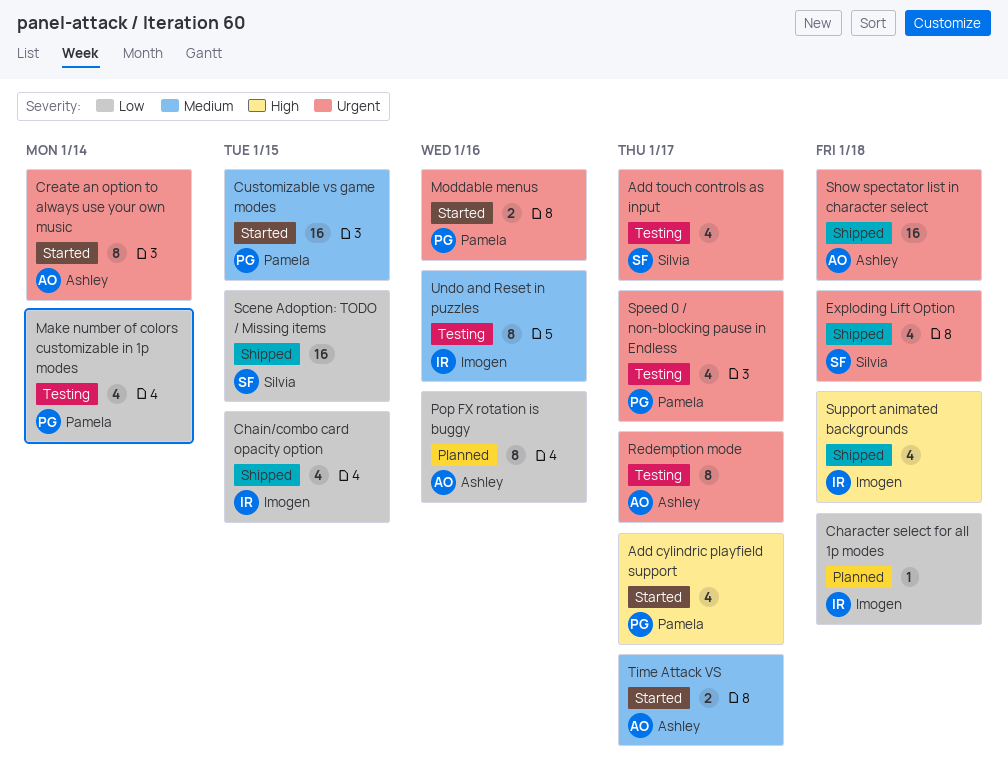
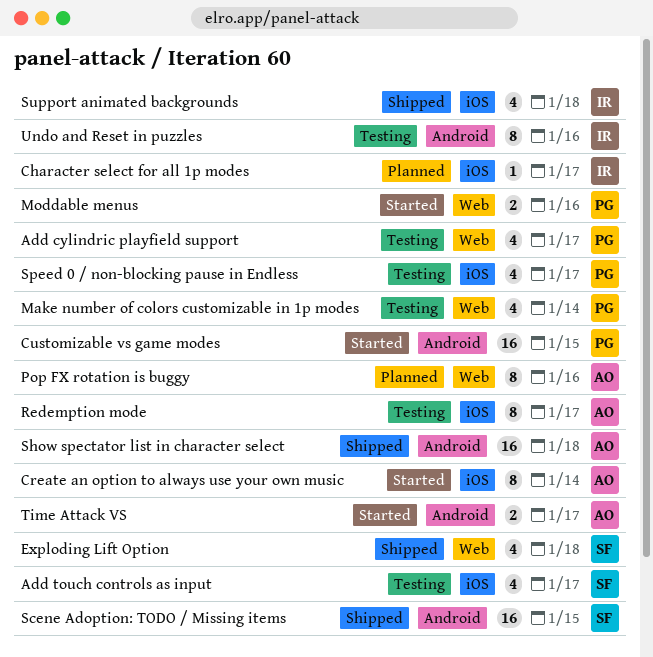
Add cylindric playfield support, status: Started -> Testing
Chain/combo card opacity option: present -> none
Character select for all 1p modes, due: Jan 18 -> Jan 17

